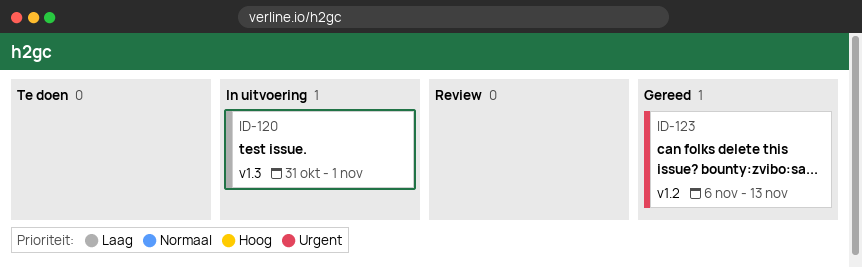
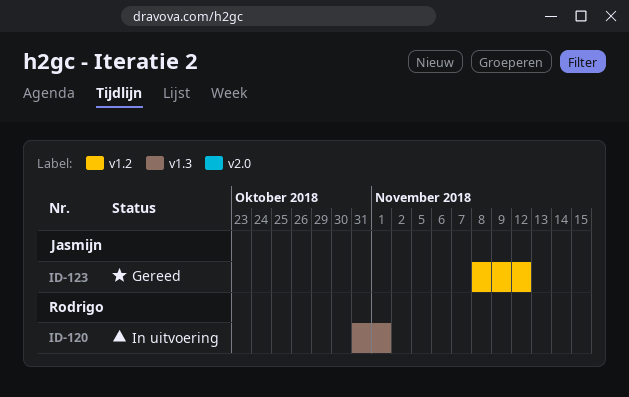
ID-123, start: Nov 6 -> Nov 8
ID-123, due: Nov 13 -> Nov 12

